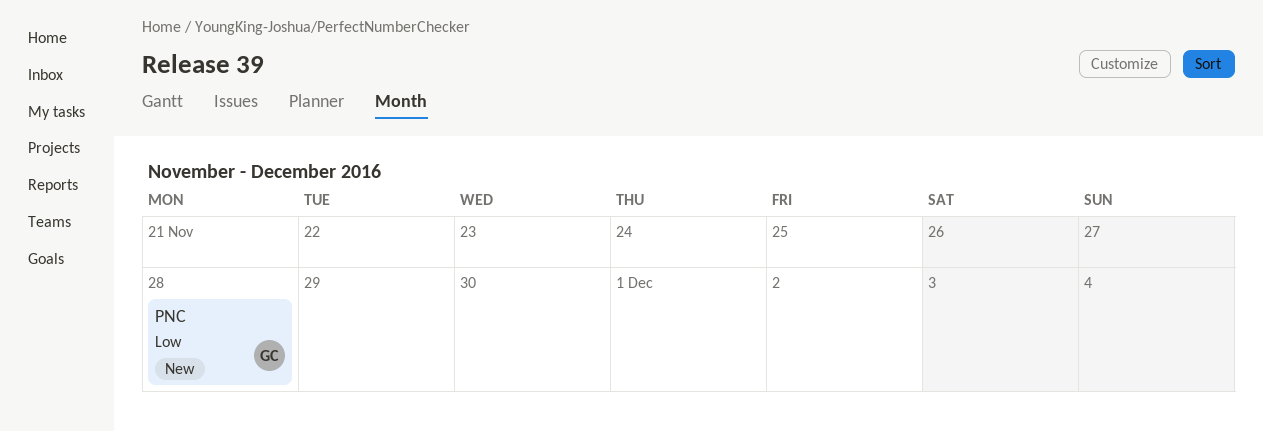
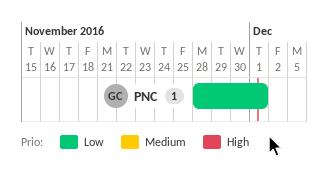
PNC, due: Nov 28 -> Dec 1

